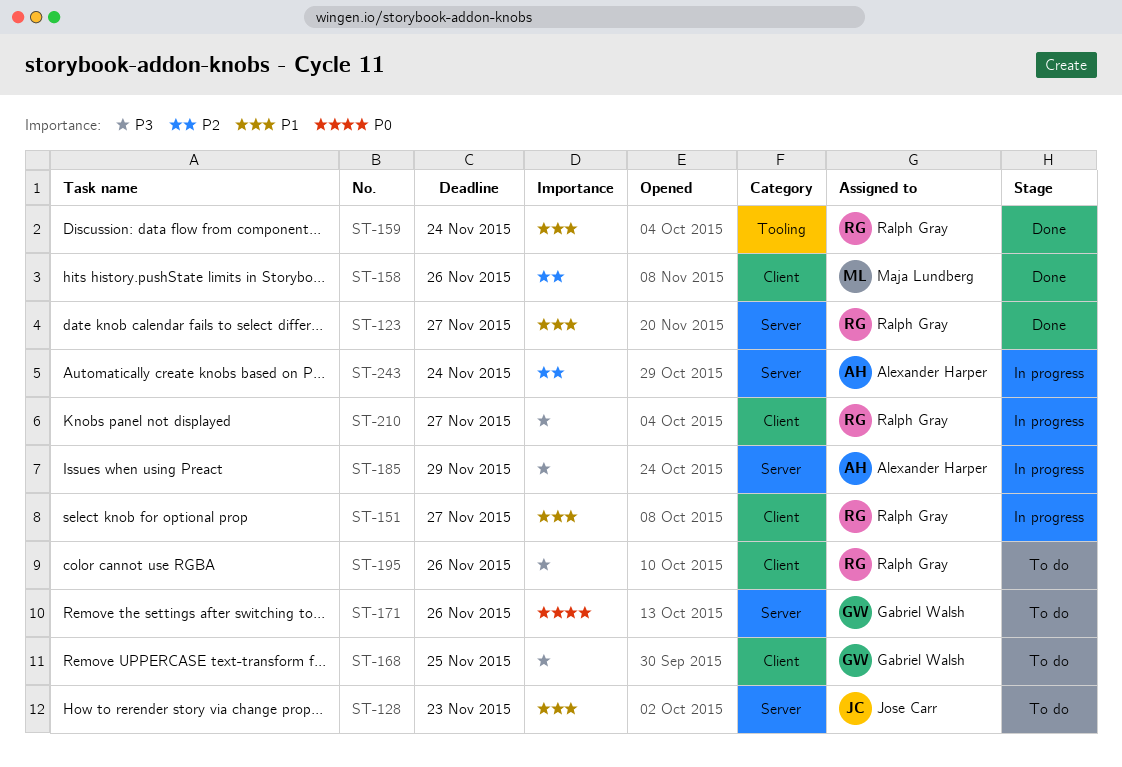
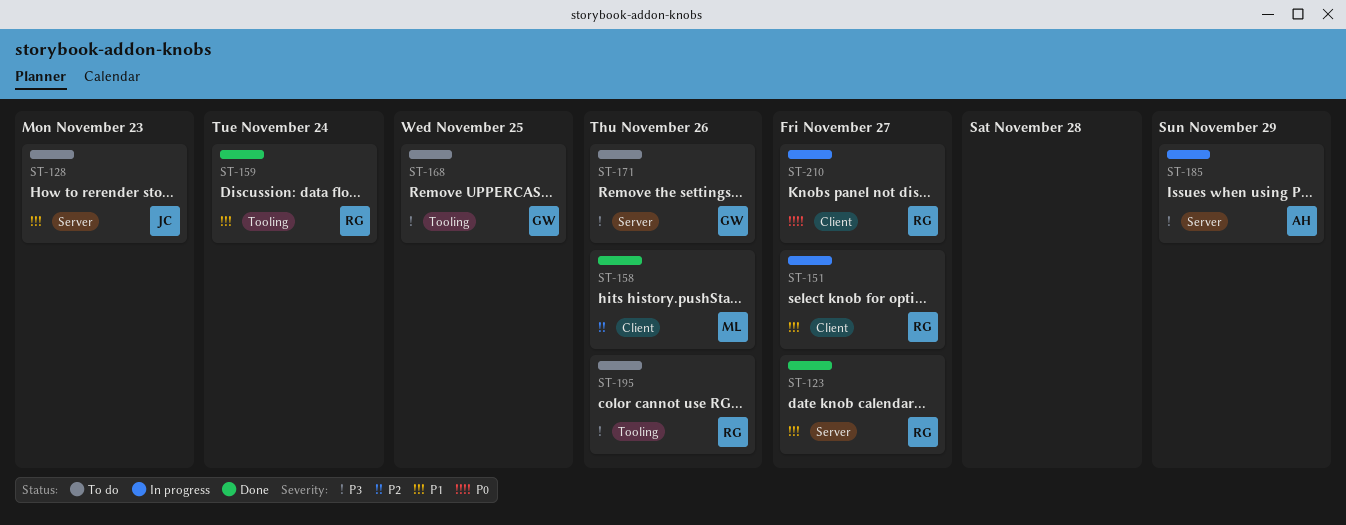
ST-168, label: Client -> Tooling
ST-171, priority: P0 -> P3
ST-195, label: Client -> Tooling
ST-210, priority: P3 -> P0
ST-243: present -> none

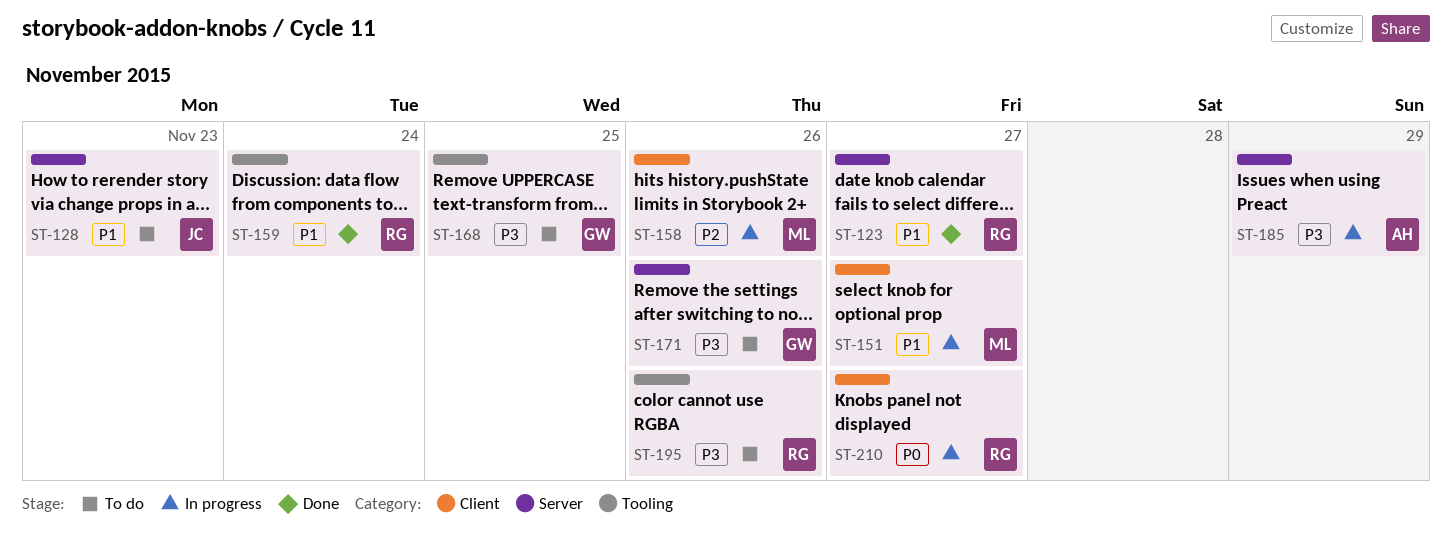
ST-151, owner: RG -> ML
ST-158, status: Done -> In progress

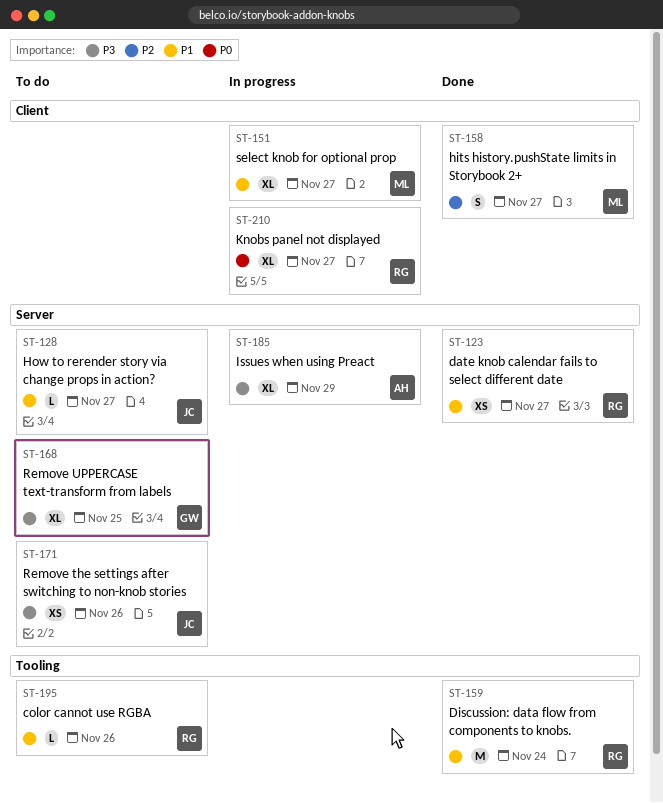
ST-128, due: Nov 23 -> Nov 27
ST-158, status: In progress -> Done
ST-158, due: Nov 26 -> Nov 27
ST-168, label: Tooling -> Server
ST-171, owner: GW -> JC
ST-195, priority: P3 -> P1

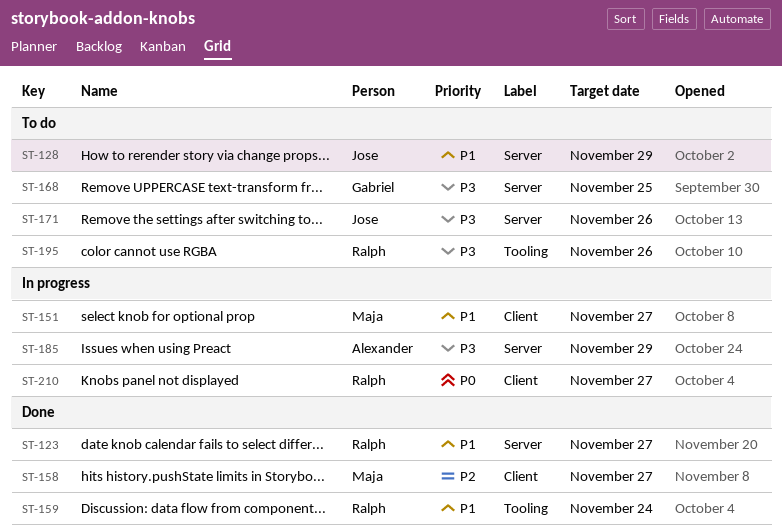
ST-128, due: Nov 27 -> Nov 29
ST-195, priority: P1 -> P3

